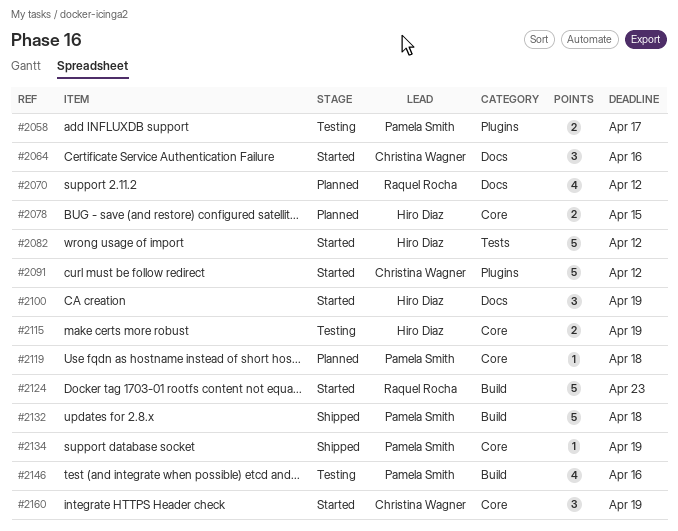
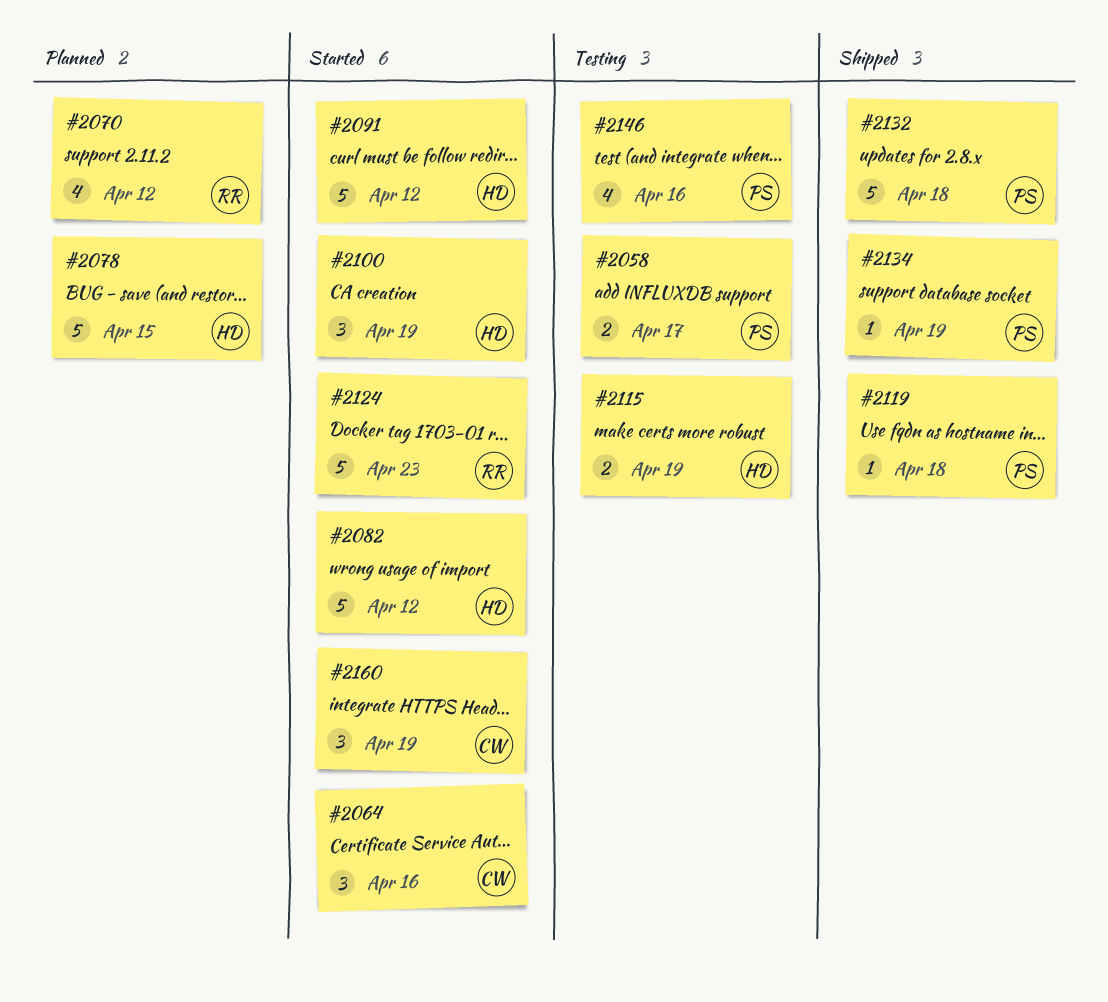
#2078, estimate: 2 -> 5
#2091, owner: Christina Wagner -> Hiro Diaz
#2119, status: Planned -> Shipped

